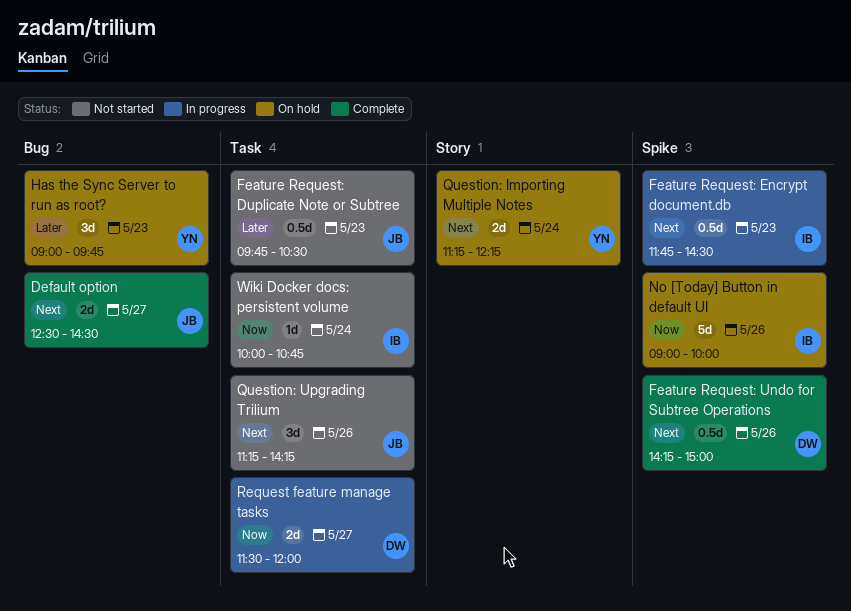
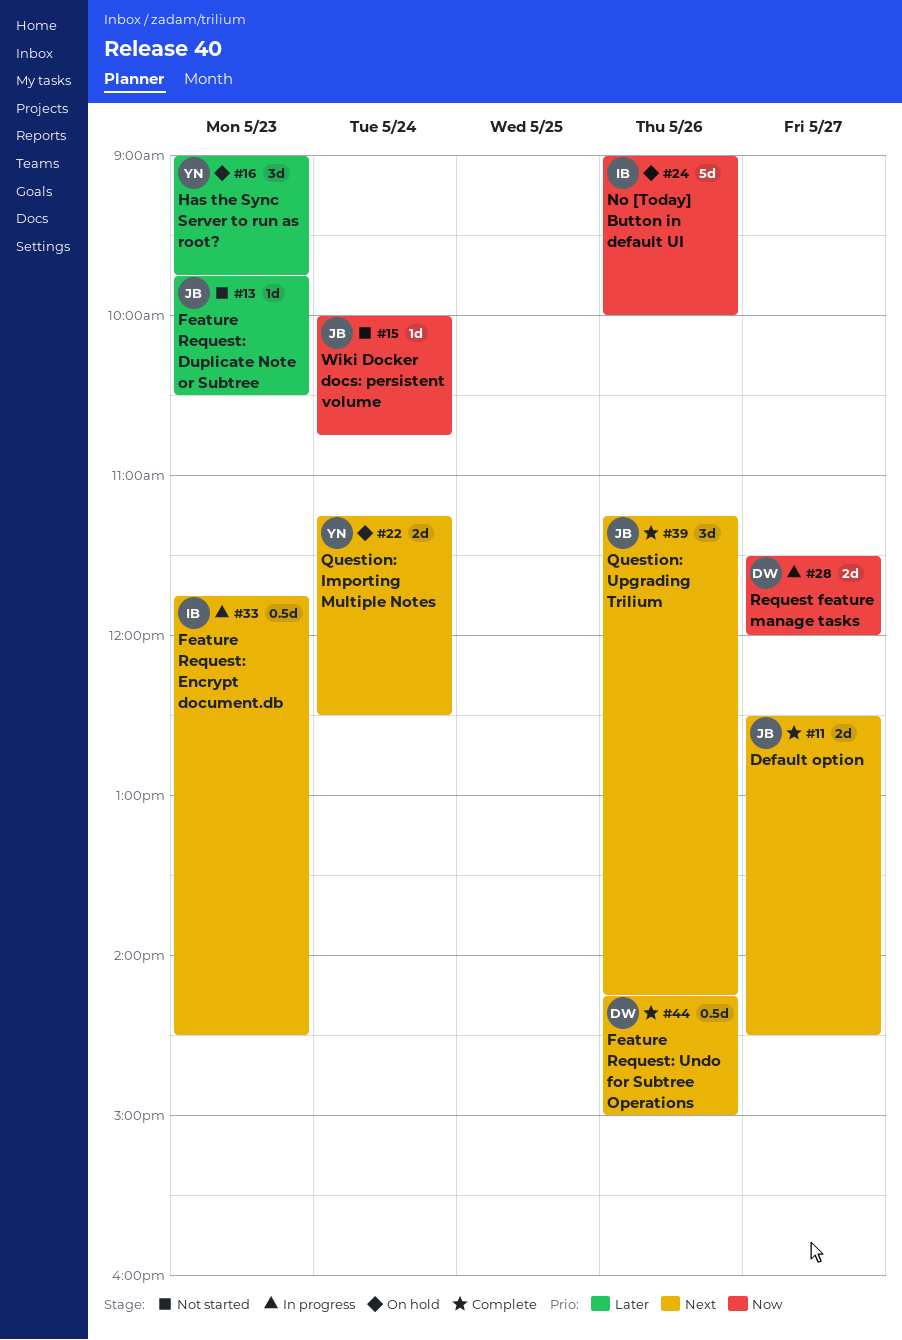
Feature Request: Duplicate Note or Subtree, estimate: 0.5d -> 1d
Question: Importing Multiple Notes, ends: 12:15 -> 12:30
Question: Upgrading Trilium, status: Not started -> Complete
Wiki Docker docs: persistent volume, owner: IB -> JB

